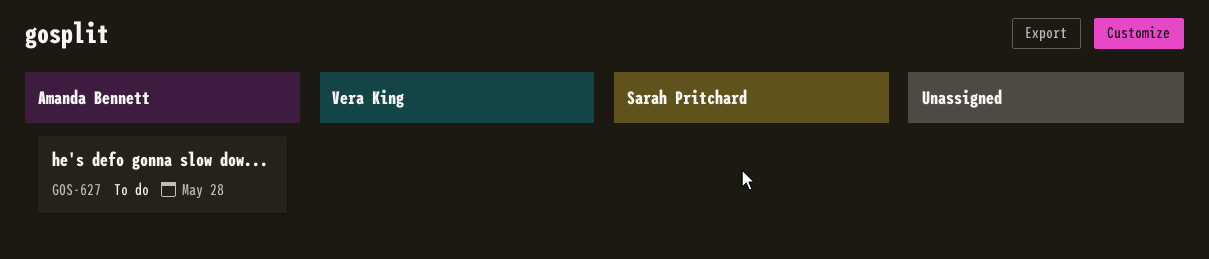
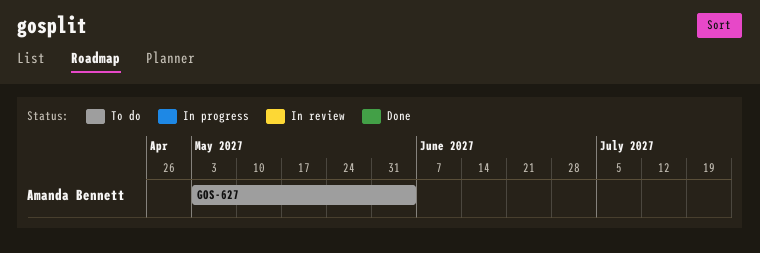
GOS-627, due: May 28 -> Jun 4

